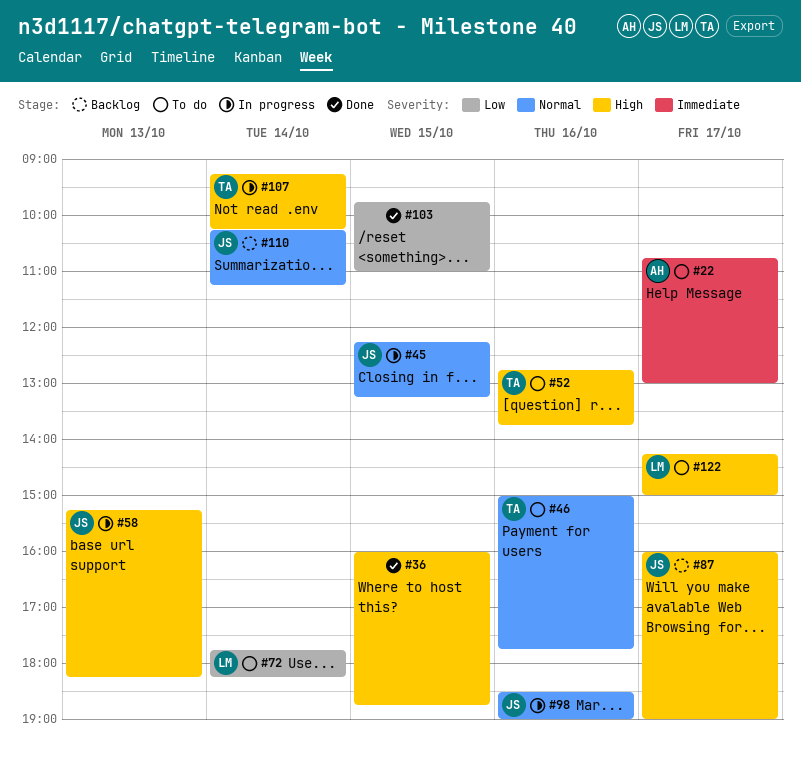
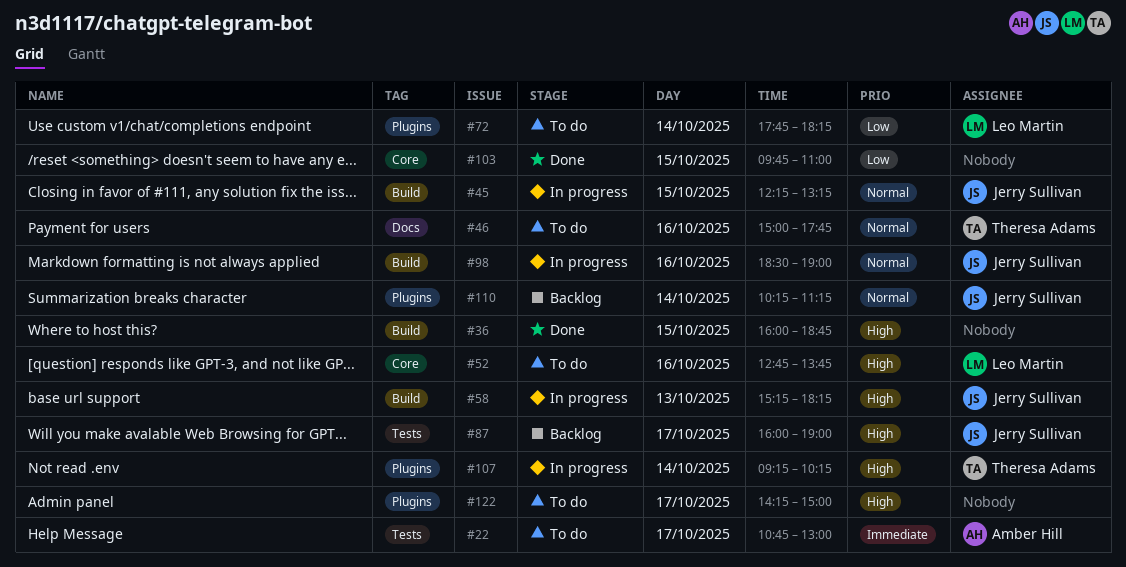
#52, owner: Theresa Adams -> Leo Martin
#122, owner: Leo Martin -> none

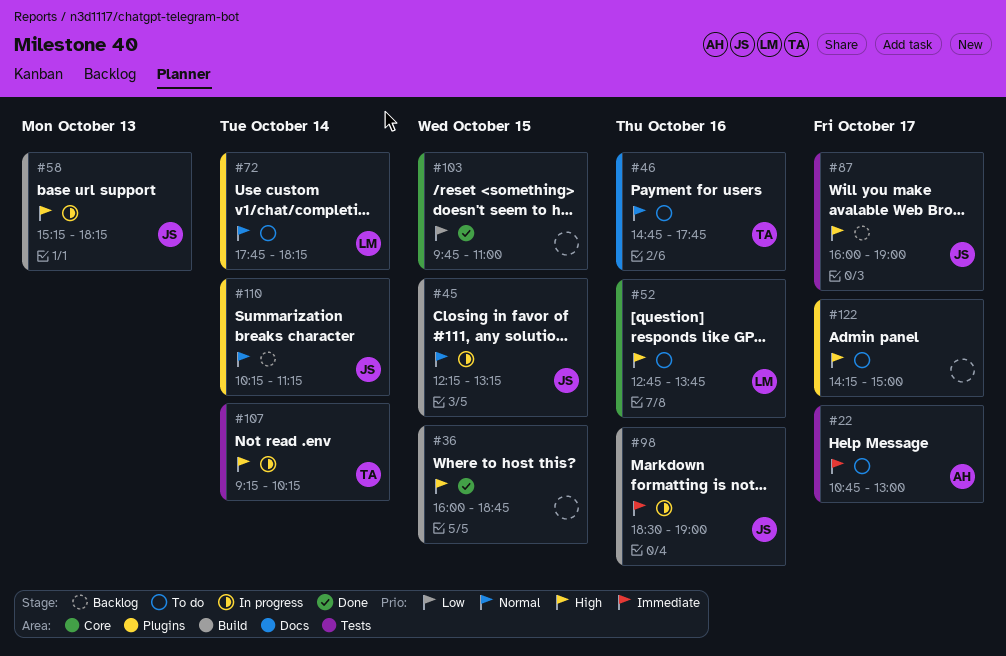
#46, begins: 15:00 -> 14:45
#72, priority: Low -> Normal
#98, priority: Normal -> Immediate
#107, label: Plugins -> Tests

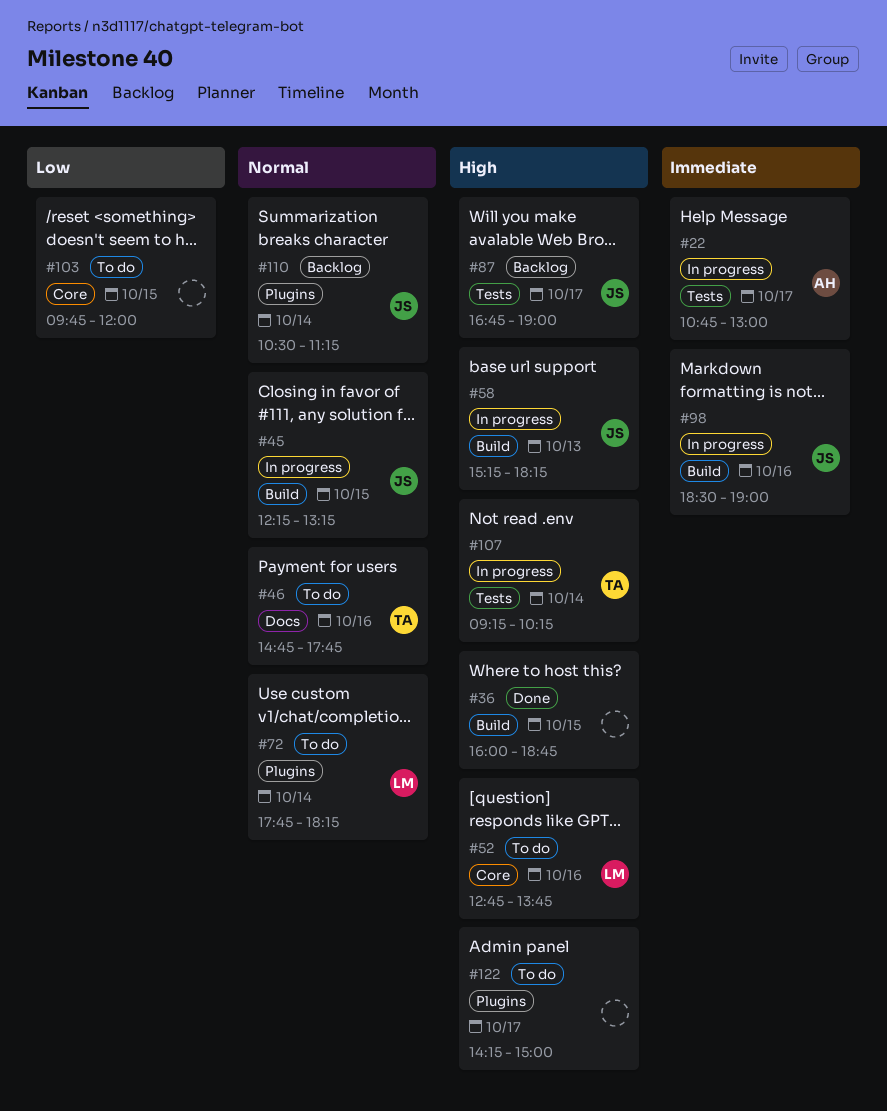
#22, status: To do -> In progress
#87, begins: 16:00 -> 16:45
#103, status: Done -> To do
#103, ends: 11:00 -> 12:00
#110, begins: 10:15 -> 10:30

